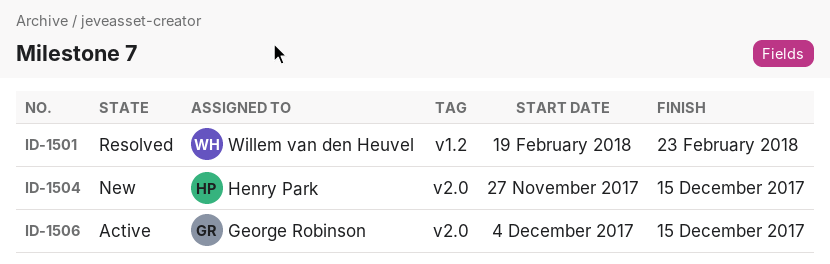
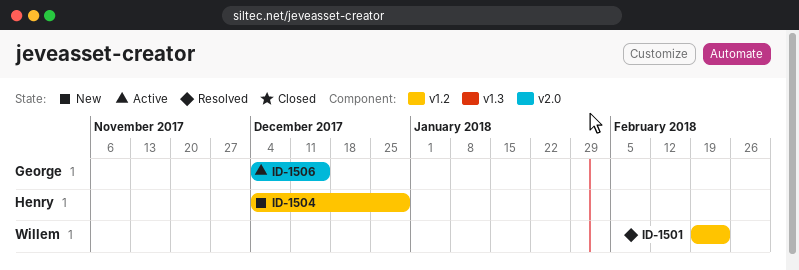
ID-1504, label: v2.0 -> v1.2
ID-1504, start: Nov 27 -> Dec 4
ID-1504, due: Dec 15 -> Dec 29

